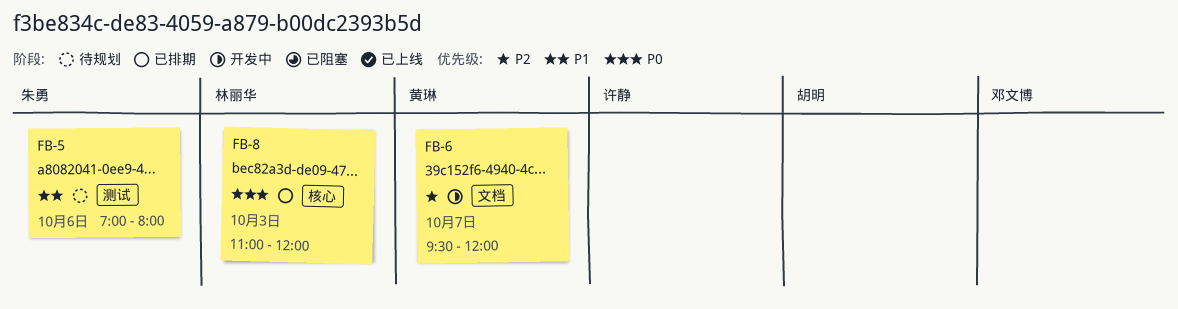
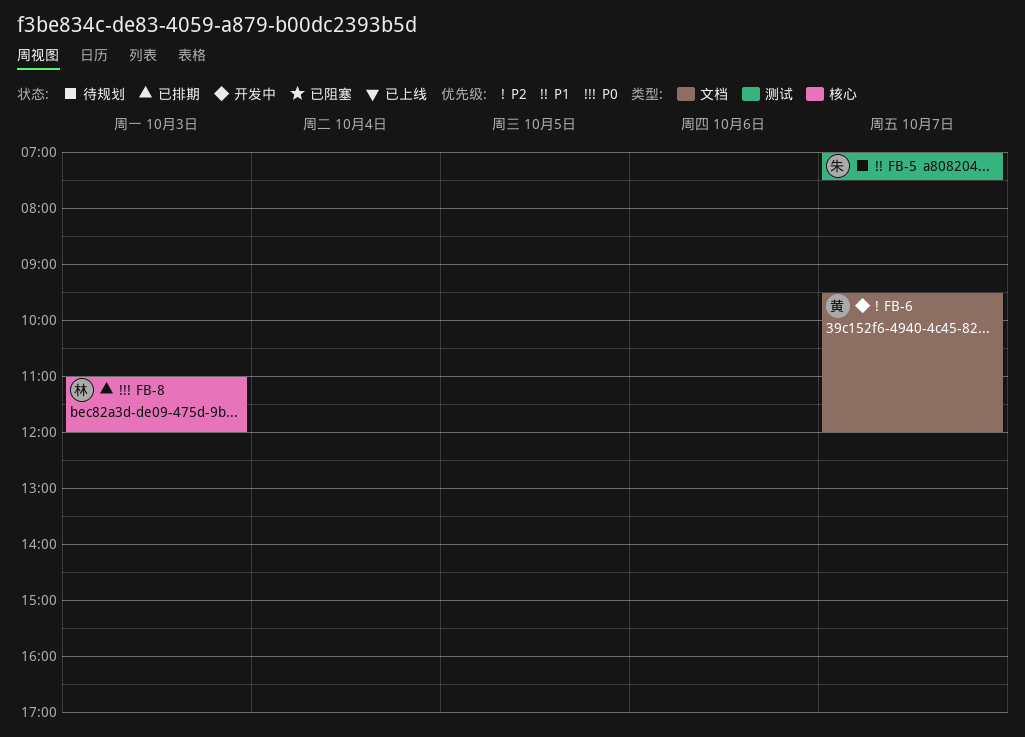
FB-5, day: Oct 6 -> Oct 7
FB-5, ends: 08:00 -> 07:30

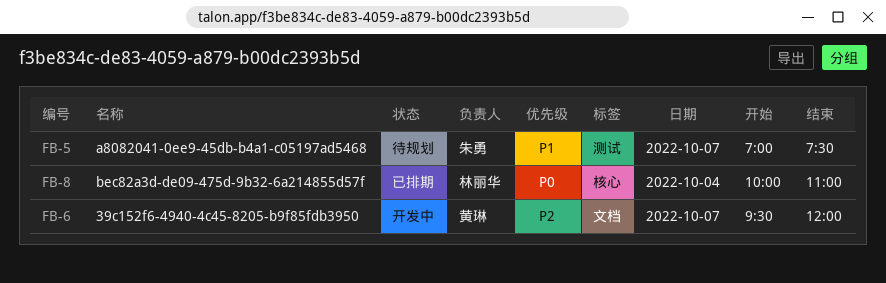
FB-8, day: Oct 3 -> Oct 4
FB-8, begins: 11:00 -> 10:00
FB-8, ends: 12:00 -> 11:00

